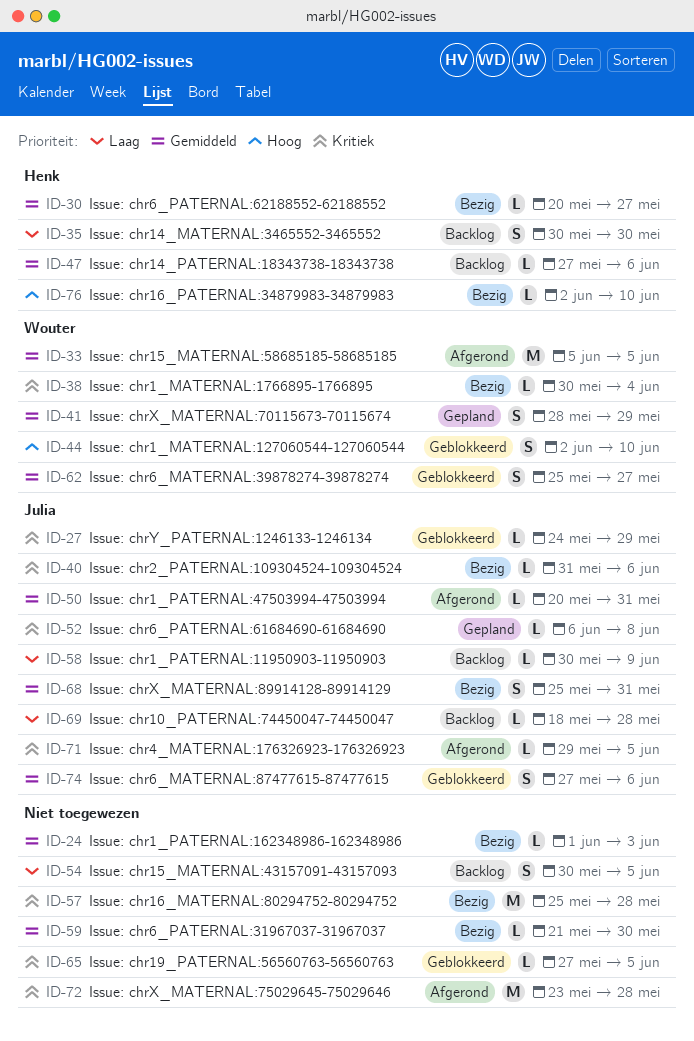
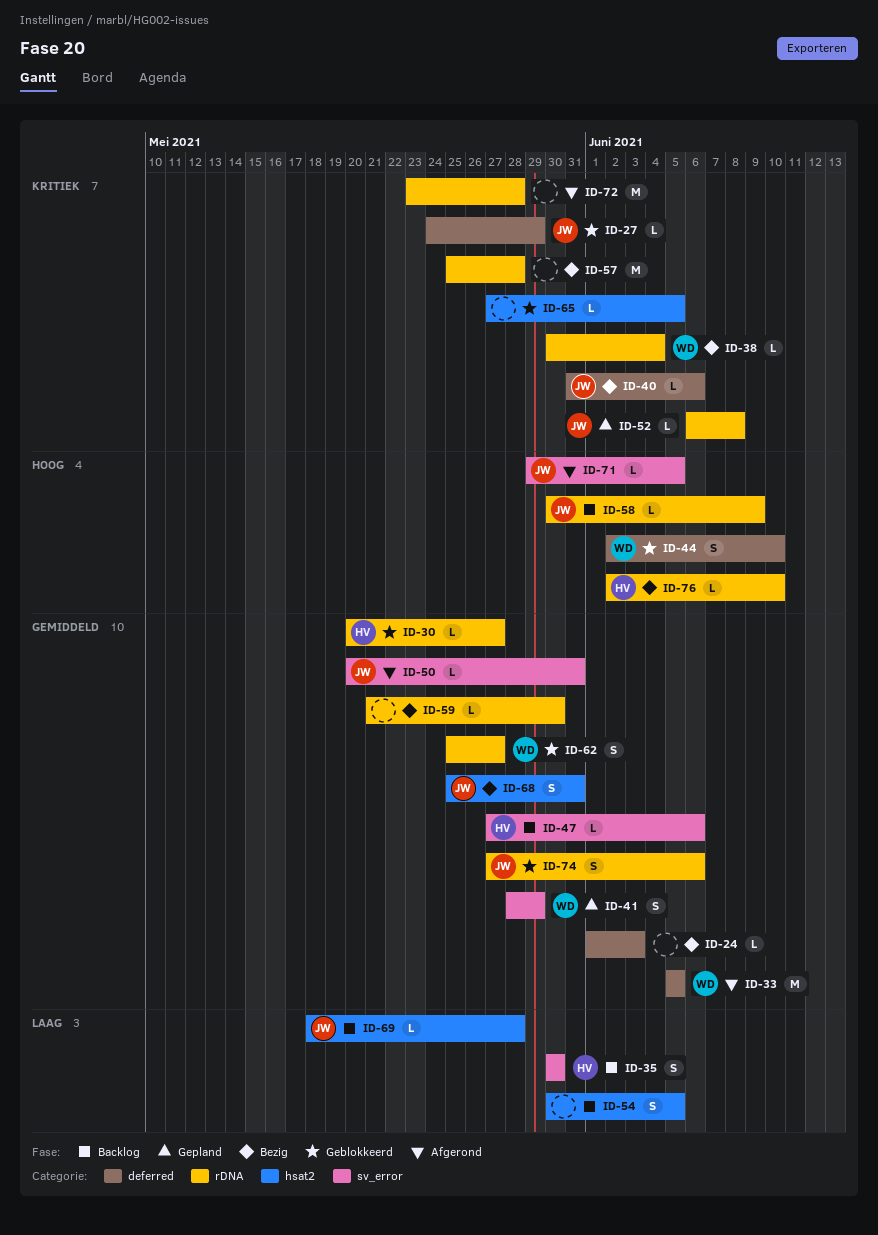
ID-30, status: Bezig -> Geblokkeerd
ID-58, priority: Laag -> Hoog
ID-71, priority: Kritiek -> Hoog

